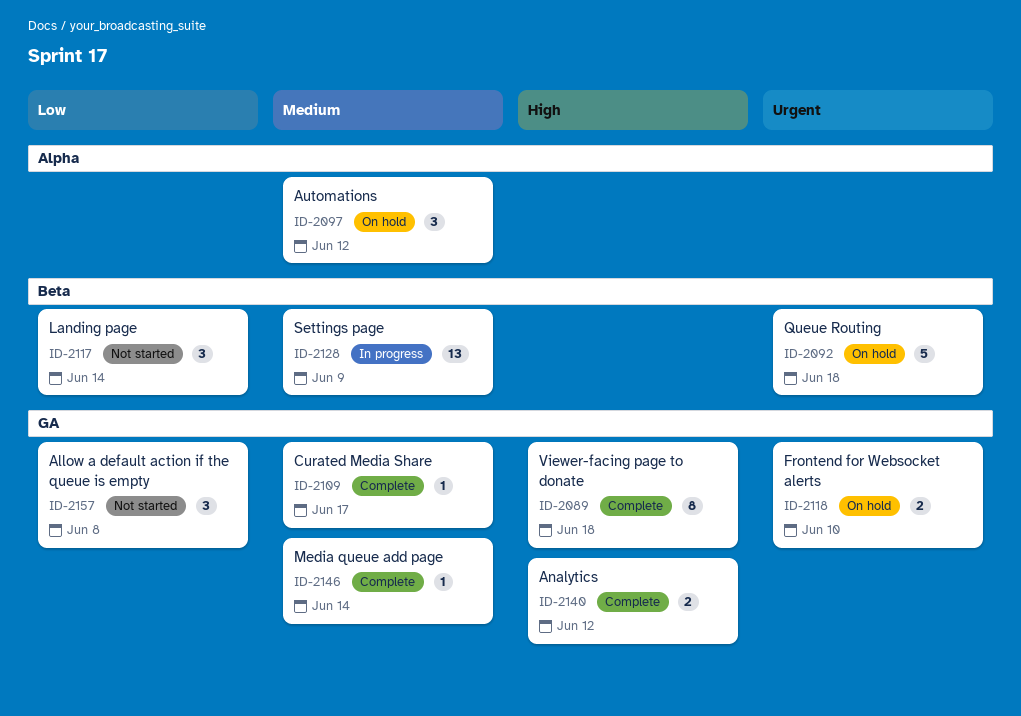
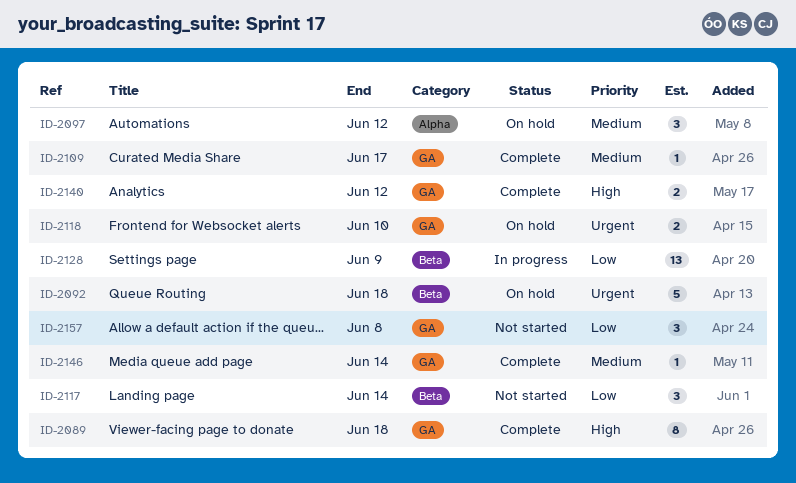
ID-2128, priority: Medium -> Low

